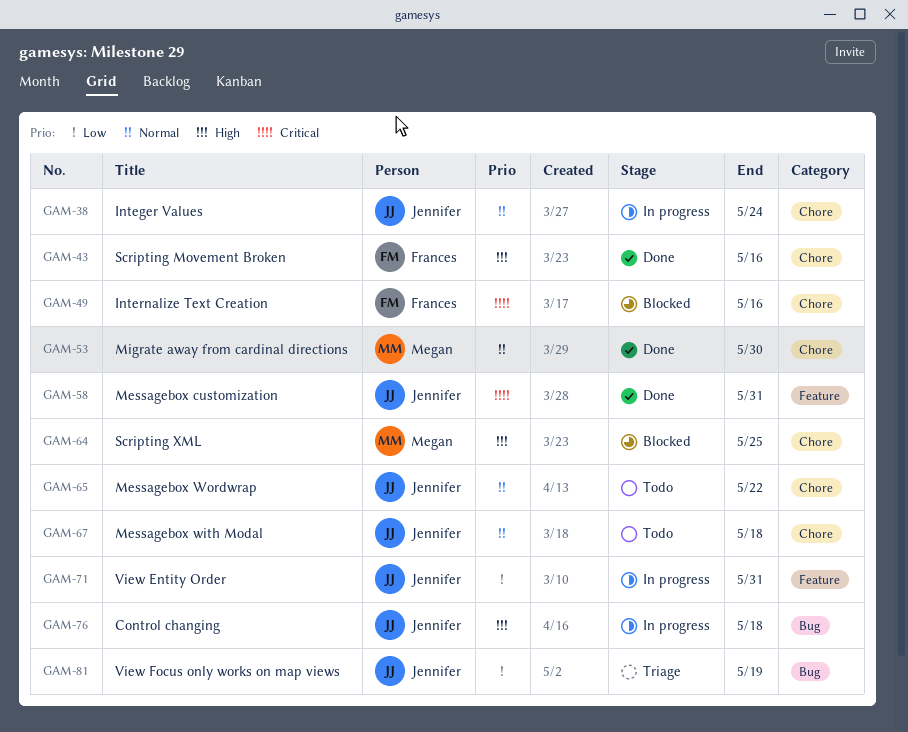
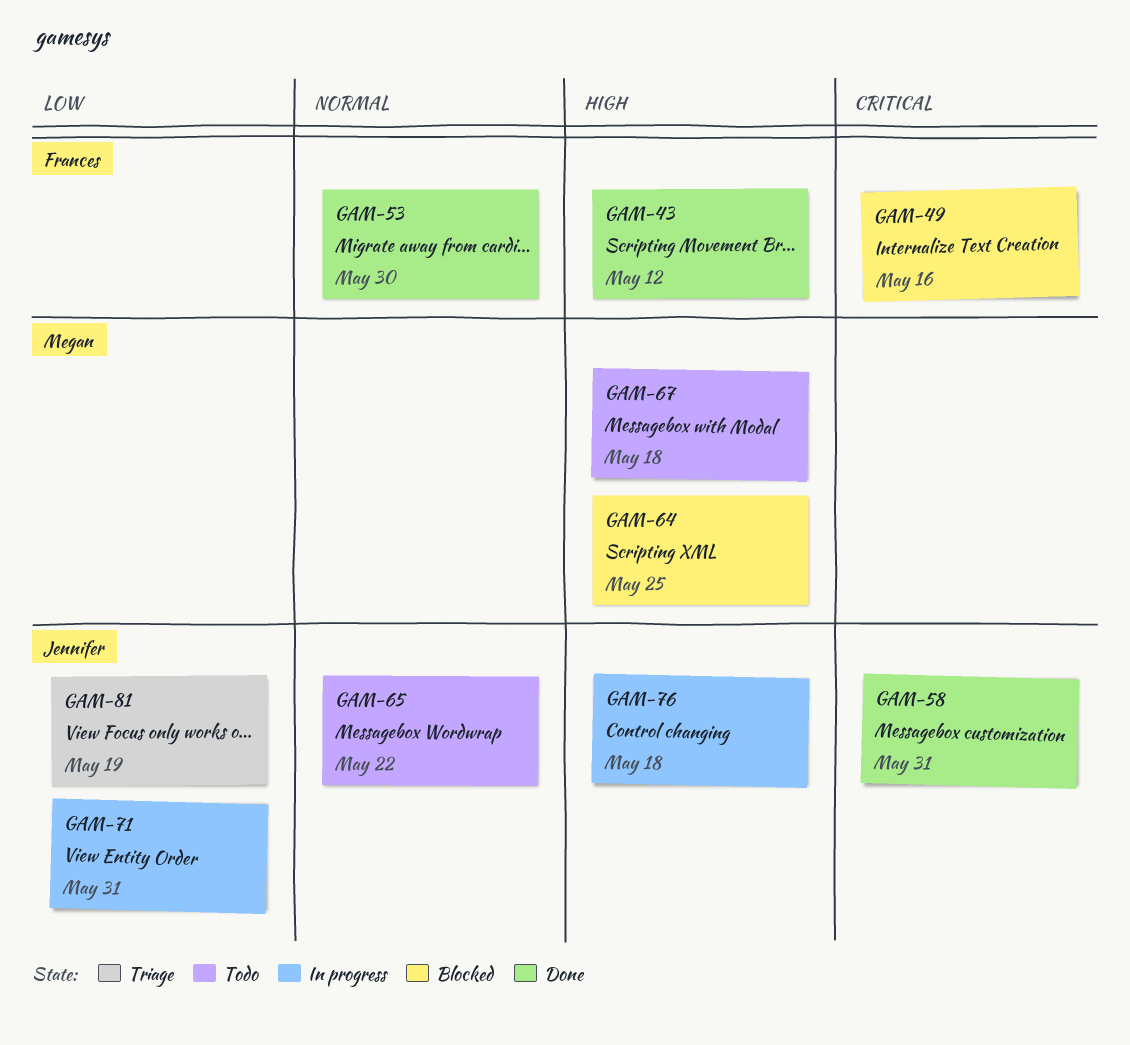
GAM-38: present -> none
GAM-43, due: May 16 -> May 12
GAM-53, owner: Megan -> Frances
GAM-67, owner: Jennifer -> Megan
GAM-67, priority: Normal -> High

